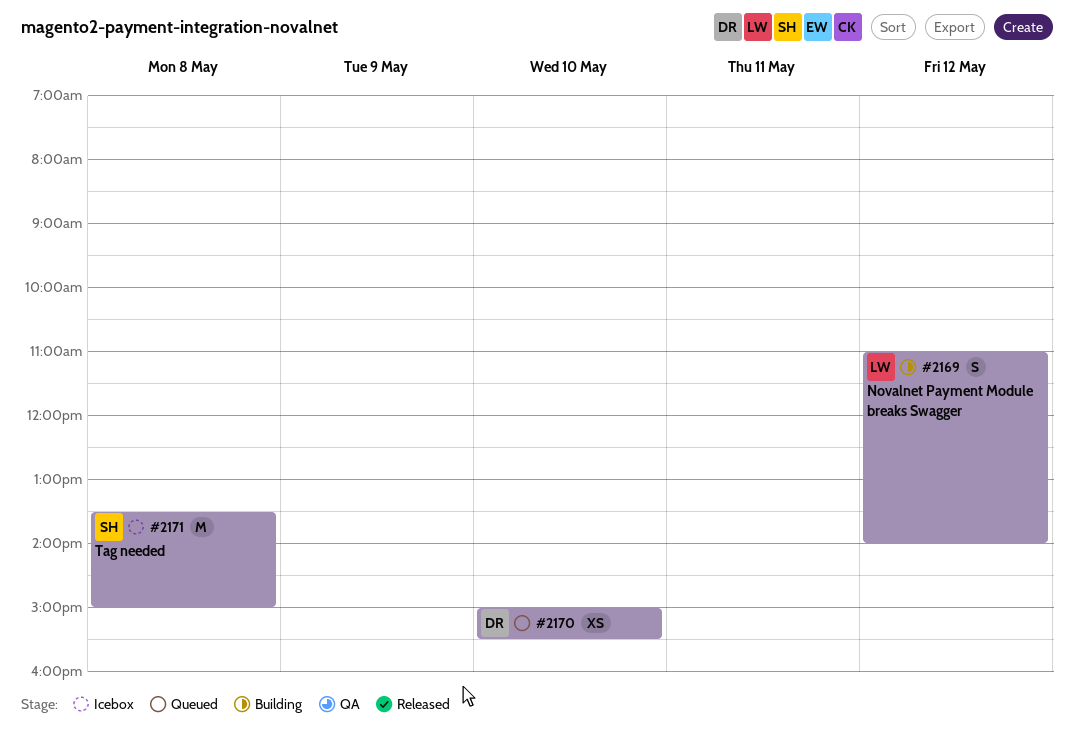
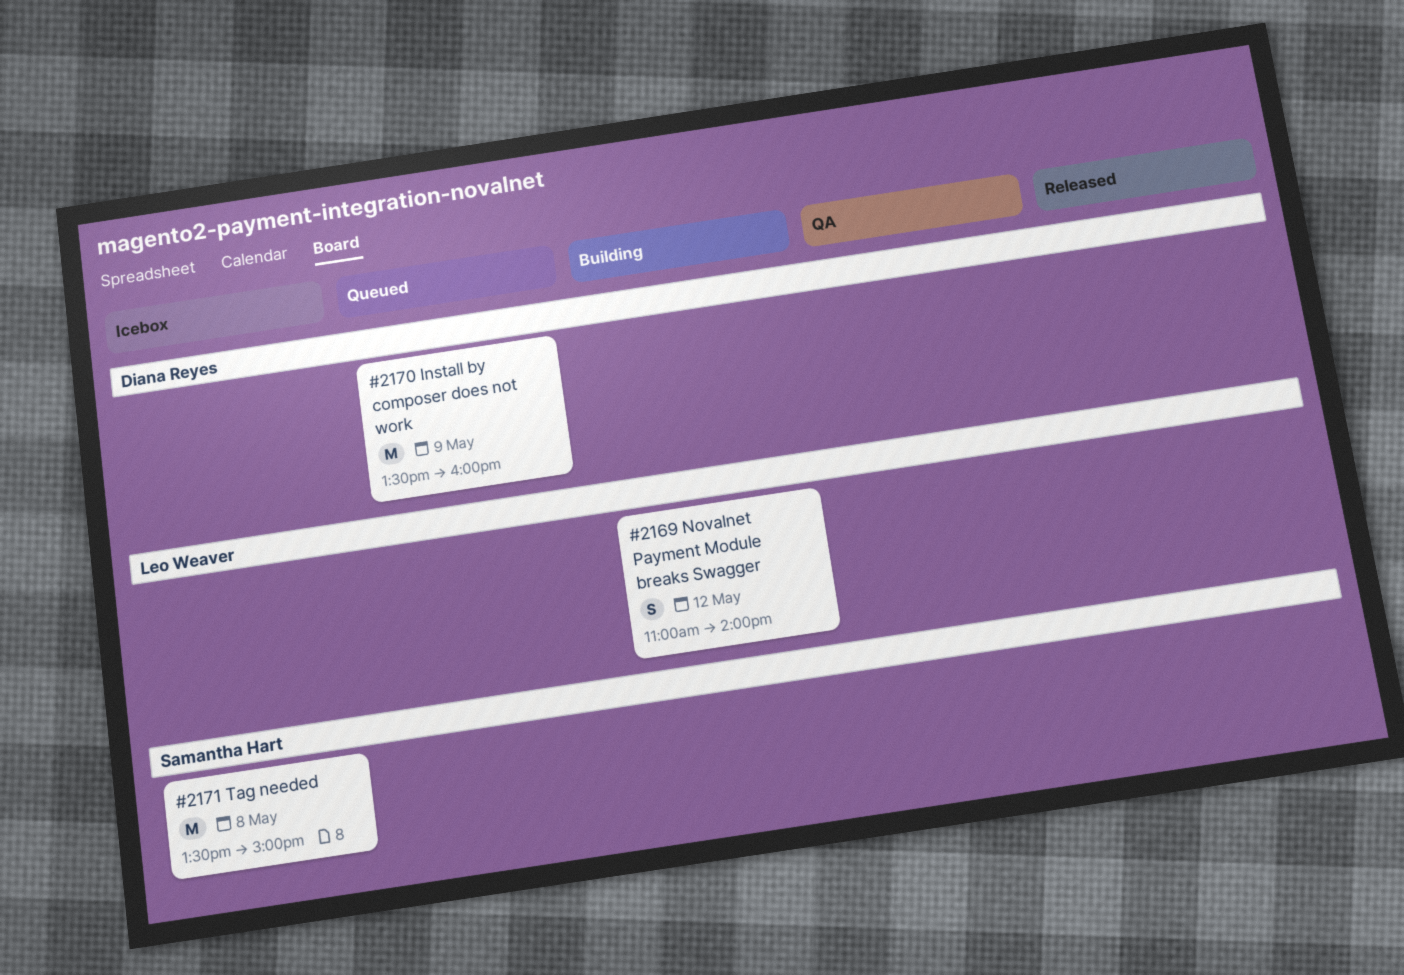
#2170, estimate: XS -> M
#2170, day: May 10 -> May 9
#2170, begins: 15:00 -> 13:30
#2170, ends: 15:30 -> 16:00

